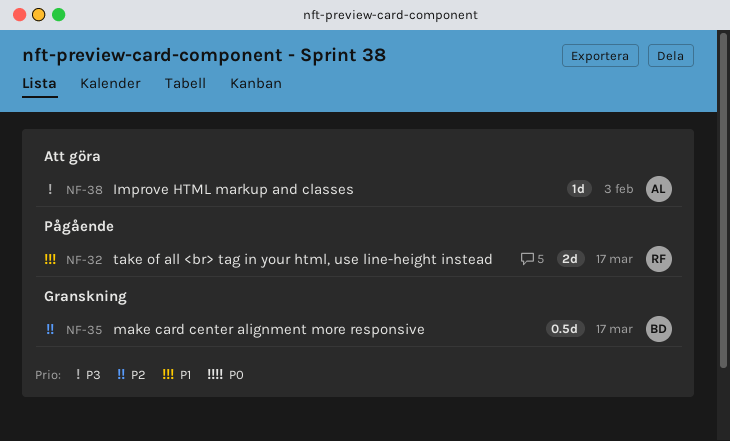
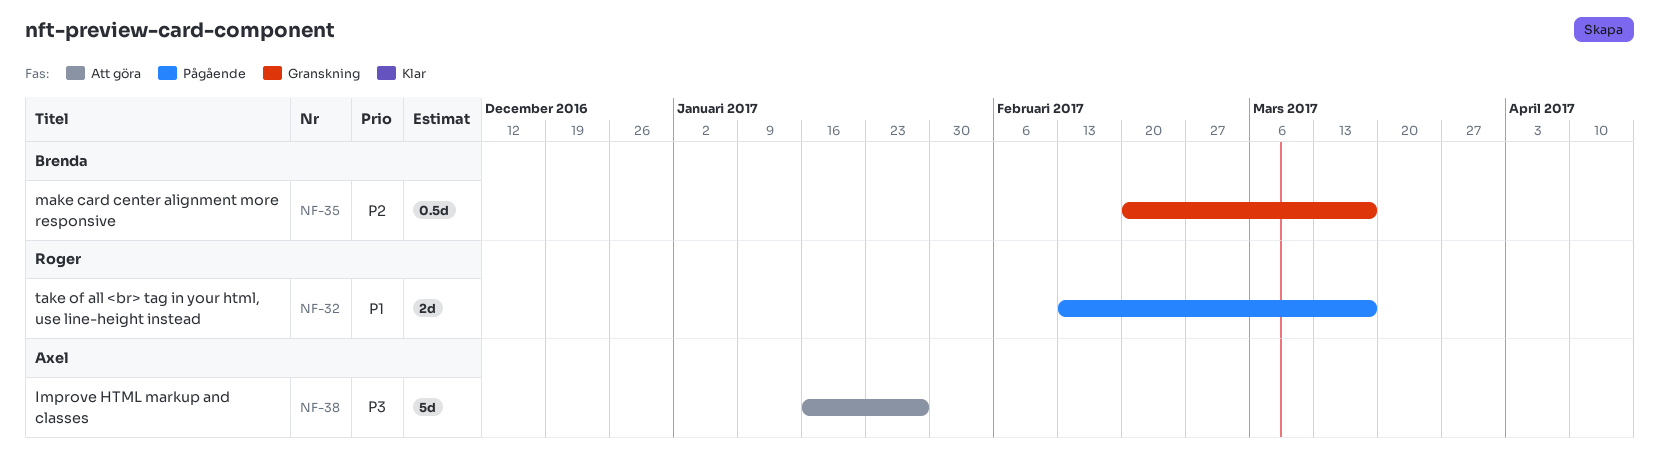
NF-38, estimate: 1d -> 5d
NF-38, due: Feb 3 -> Jan 27

